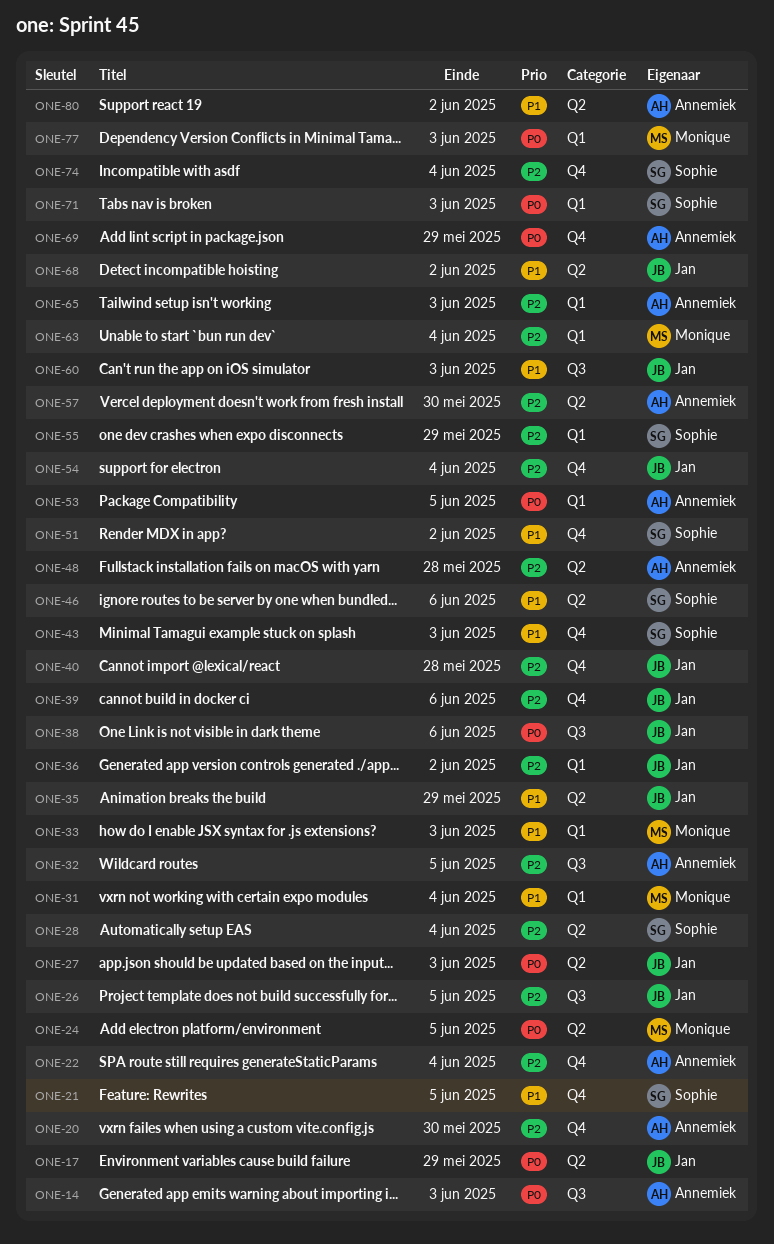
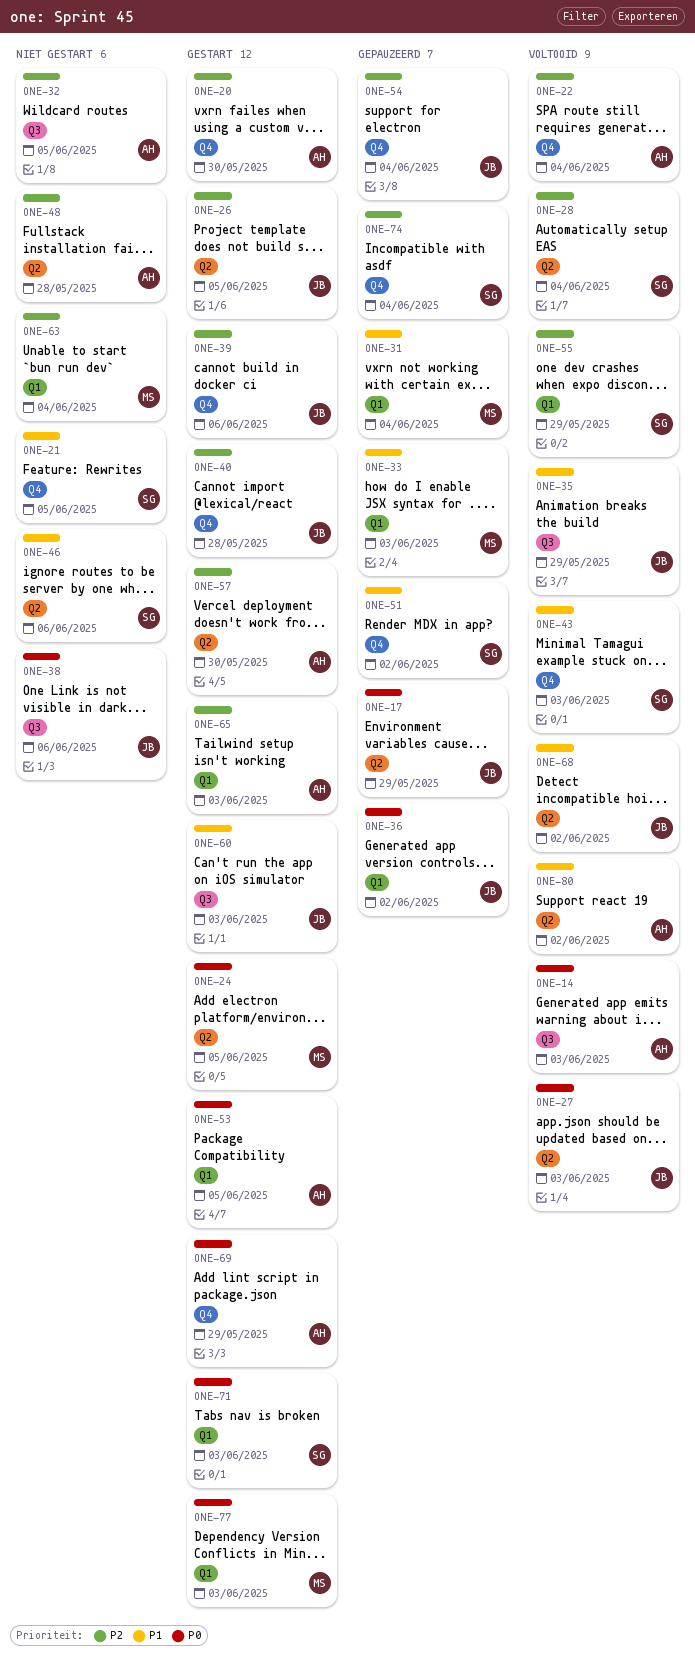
ONE-26, label: Q3 -> Q2
ONE-35, label: Q2 -> Q3
ONE-36, priority: P2 -> P0

